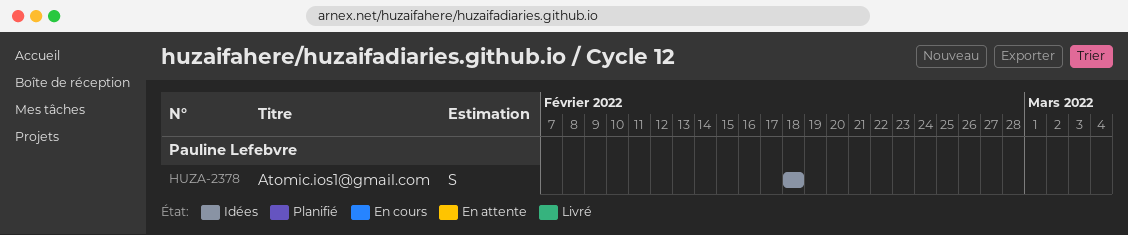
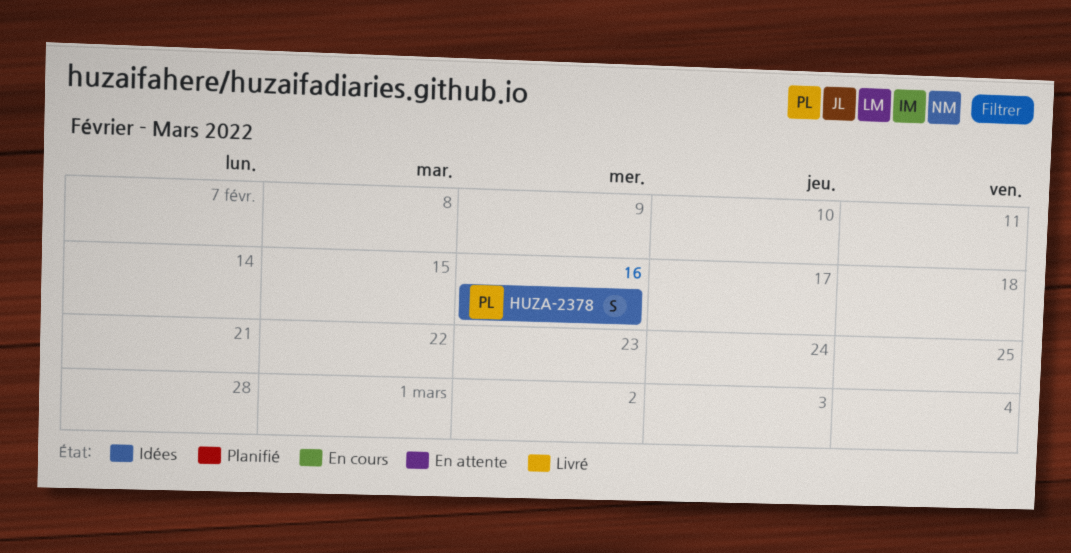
HUZA-2378, start: Feb 18 -> Feb 16
HUZA-2378, due: Feb 18 -> Feb 16

